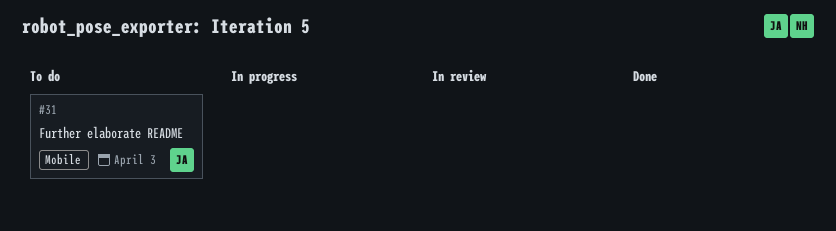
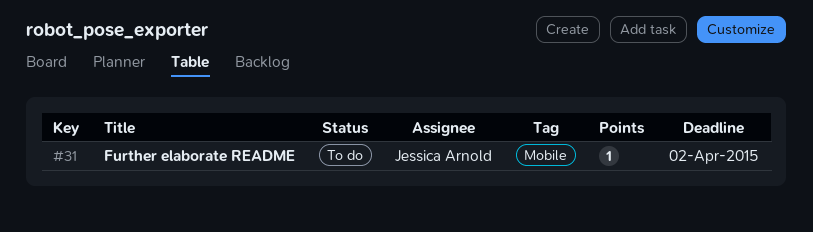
#31, due: Apr 3 -> Apr 2

